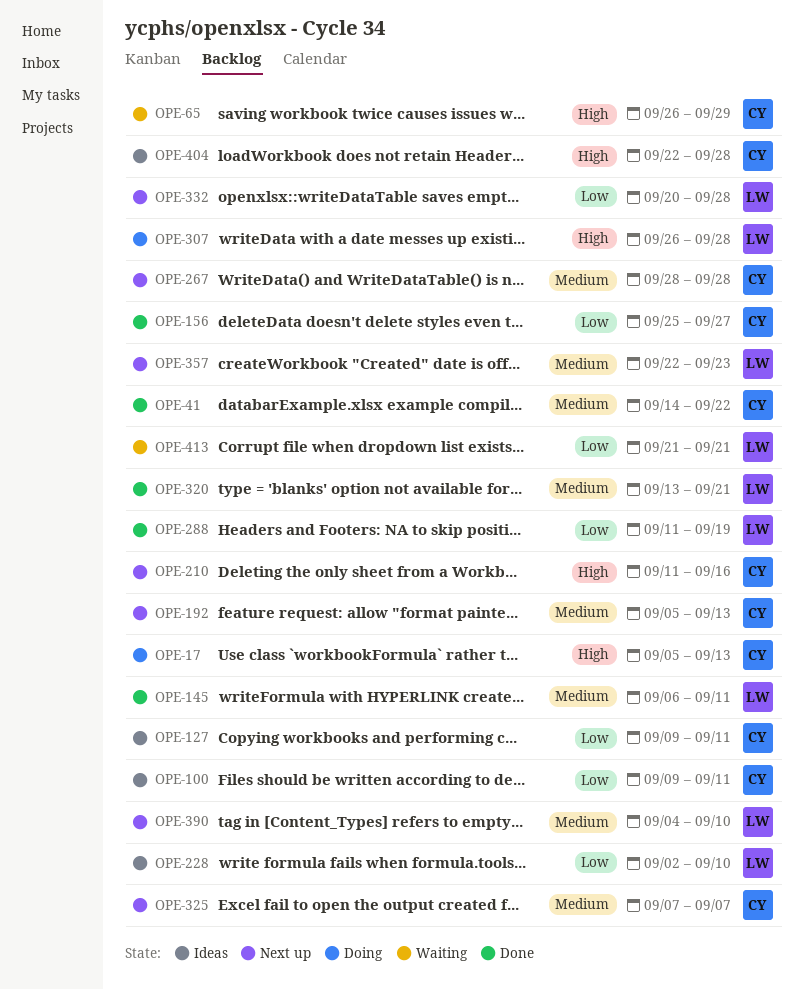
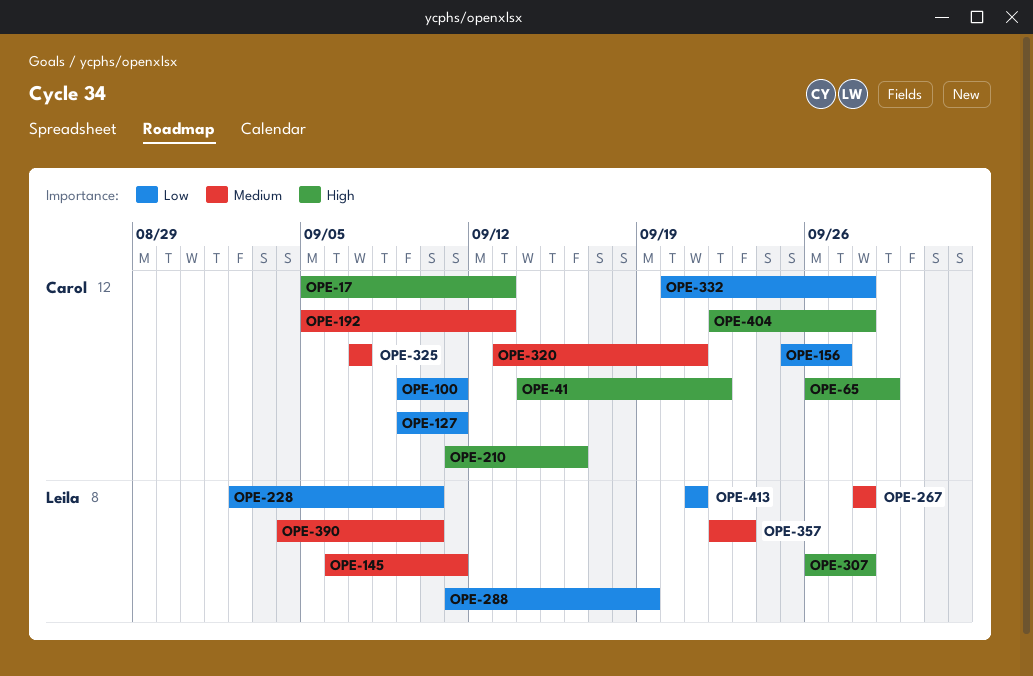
OPE-41, priority: Medium -> High
OPE-267, owner: Carol -> Leila
OPE-320, owner: Leila -> Carol
OPE-332, owner: Leila -> Carol

